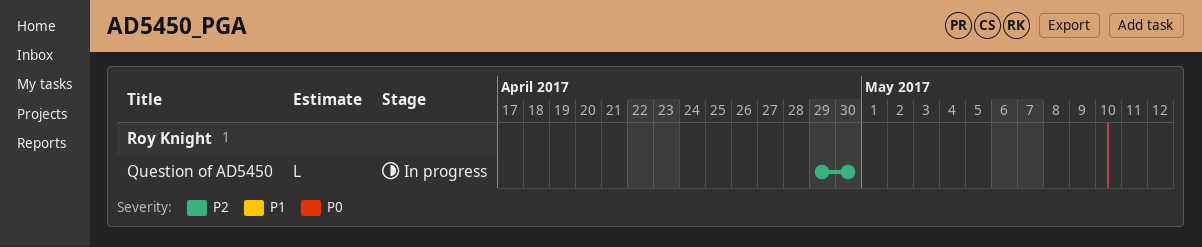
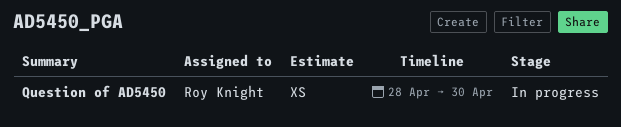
Question of AD5450, estimate: L -> XS
Question of AD5450, start: Apr 29 -> Apr 28

